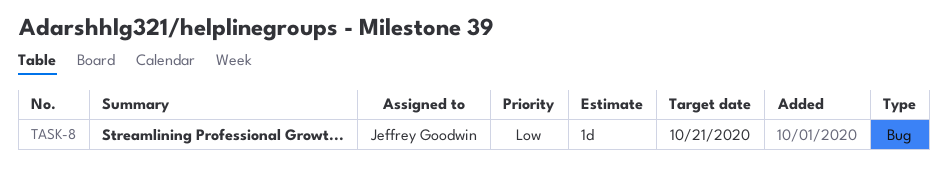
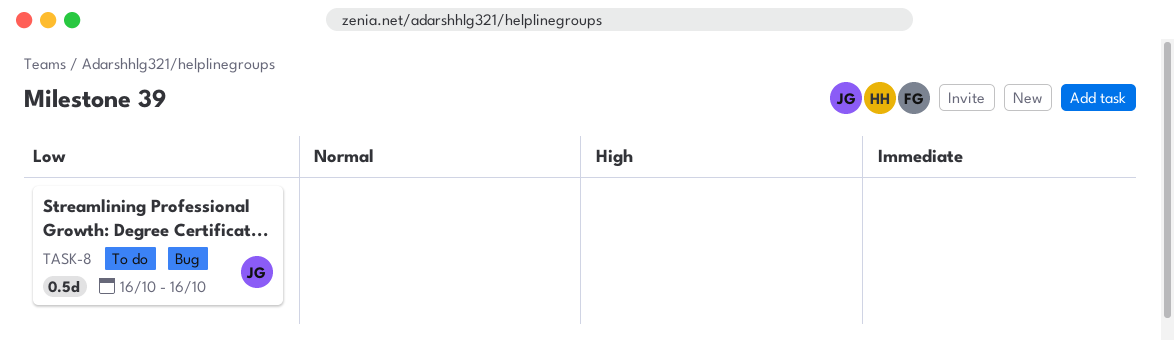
TASK-8, estimate: 1d -> 0.5d
TASK-8, due: Oct 21 -> Oct 16

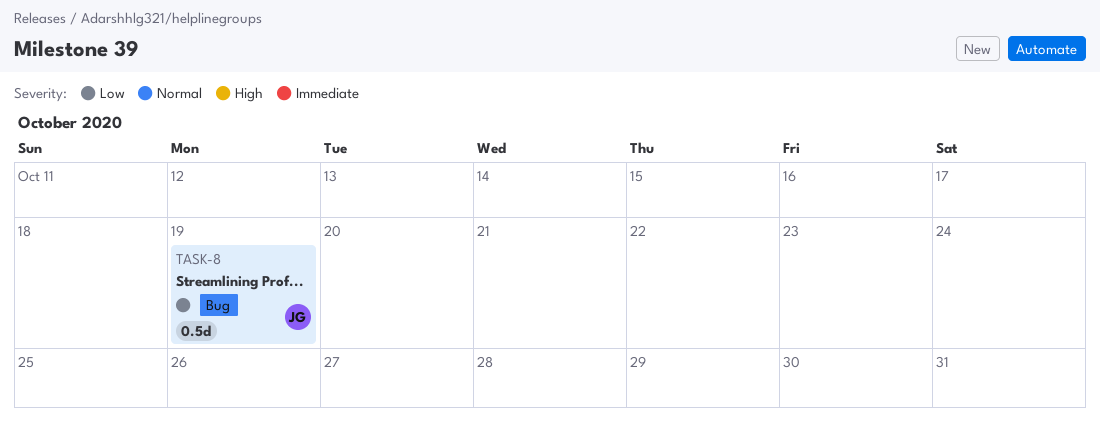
TASK-8, due: Oct 16 -> Oct 19

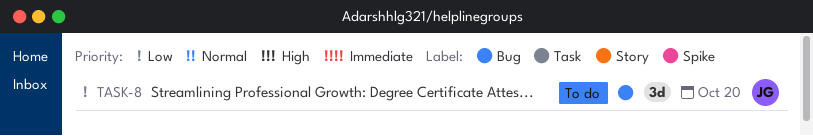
TASK-8, estimate: 0.5d -> 3d
TASK-8, due: Oct 19 -> Oct 20

